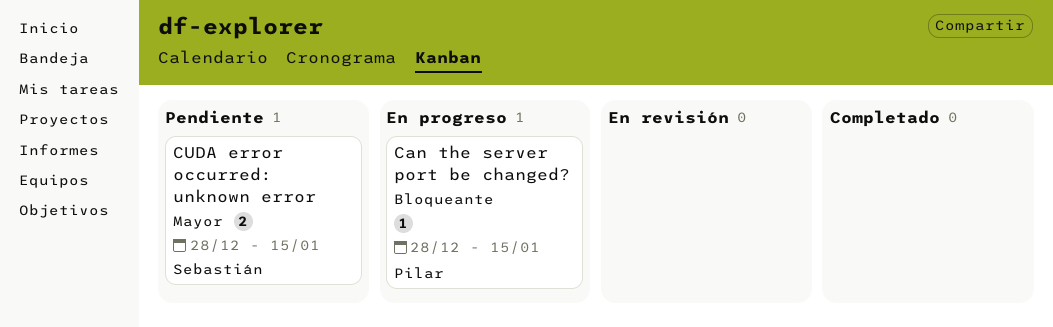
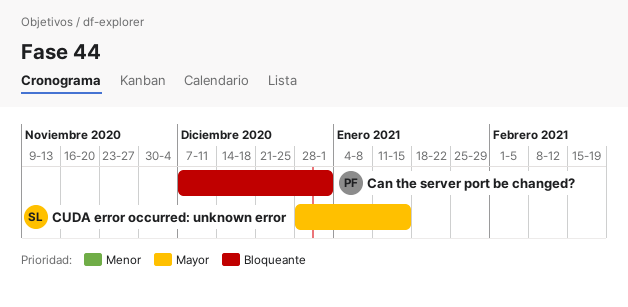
Can the server port be changed?, start: Dec 28 -> Dec 7
Can the server port be changed?, due: Jan 15 -> Jan 1

